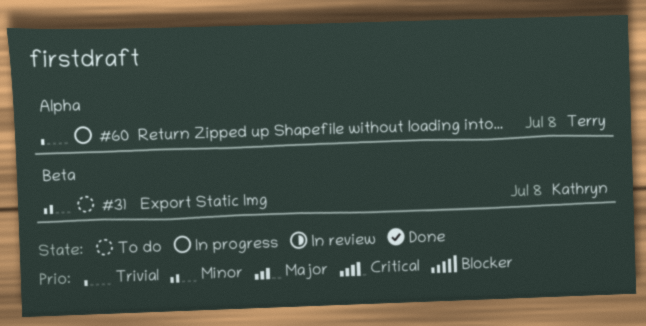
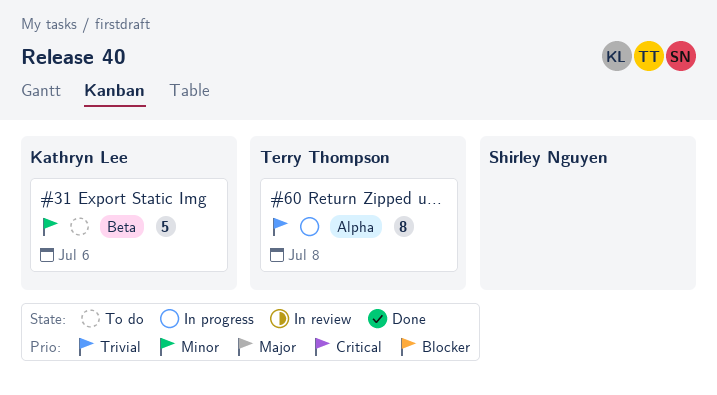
#31, due: Jul 8 -> Jul 6

